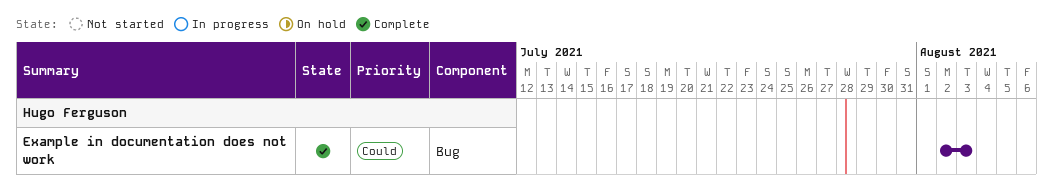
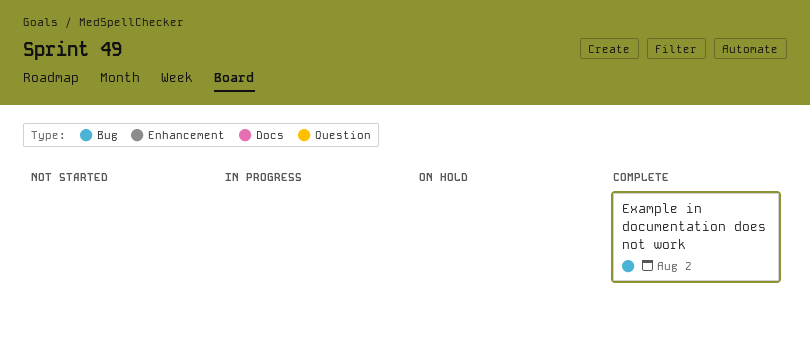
Example in documentation does not work, due: Aug 3 -> Aug 2

